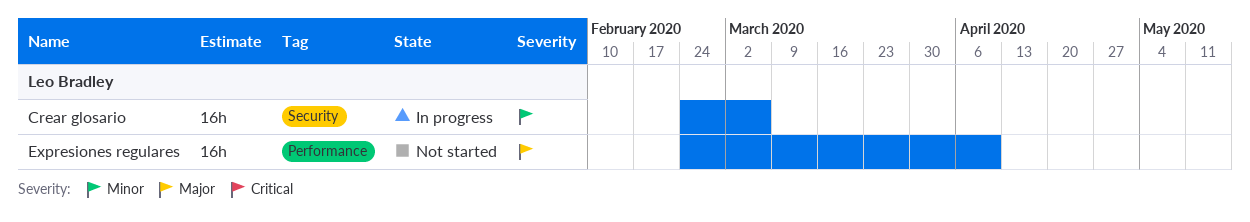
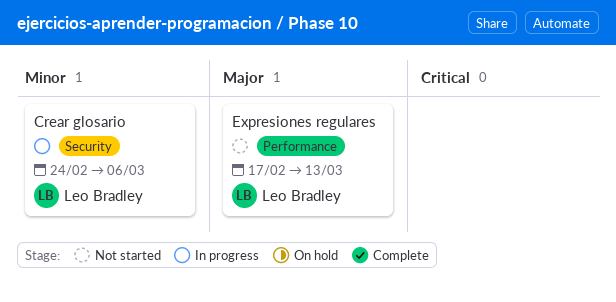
Expresiones regulares, start: Feb 24 -> Feb 17
Expresiones regulares, due: Apr 10 -> Mar 13

